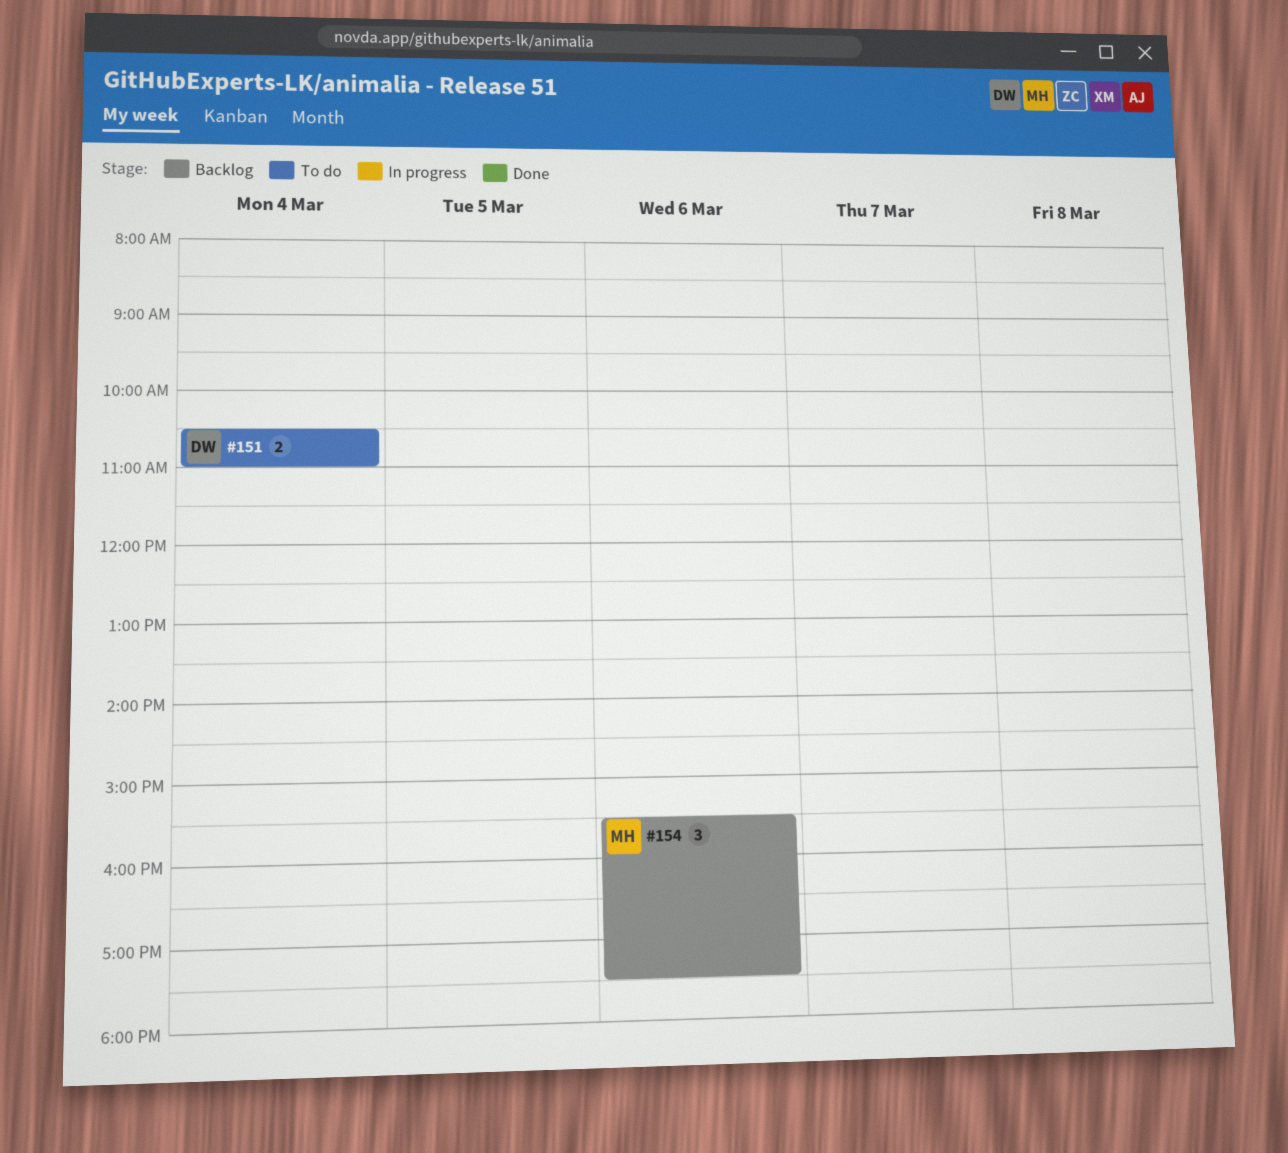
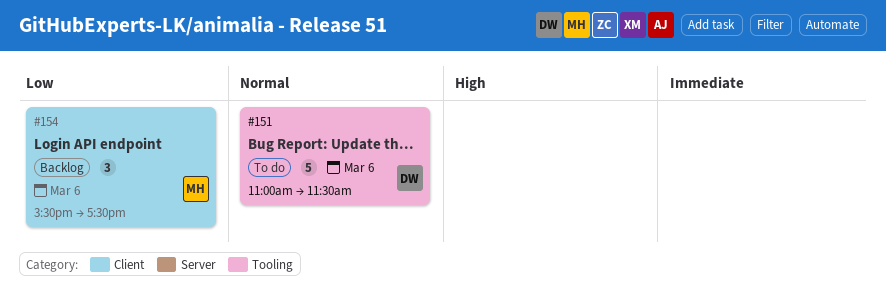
#151, estimate: 2 -> 5
#151, day: Mar 4 -> Mar 6
#151, begins: 10:30 -> 11:00
#151, ends: 11:00 -> 11:30

